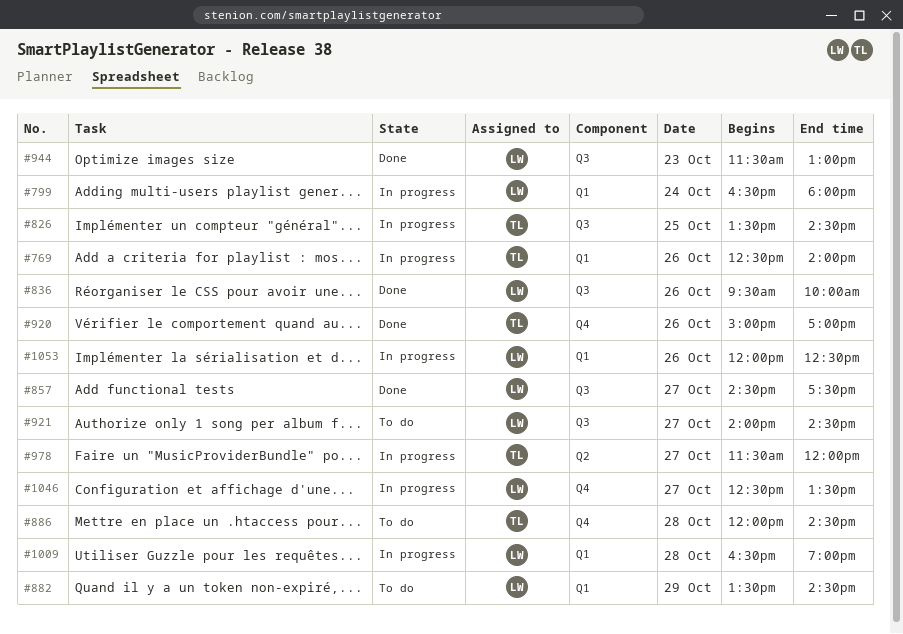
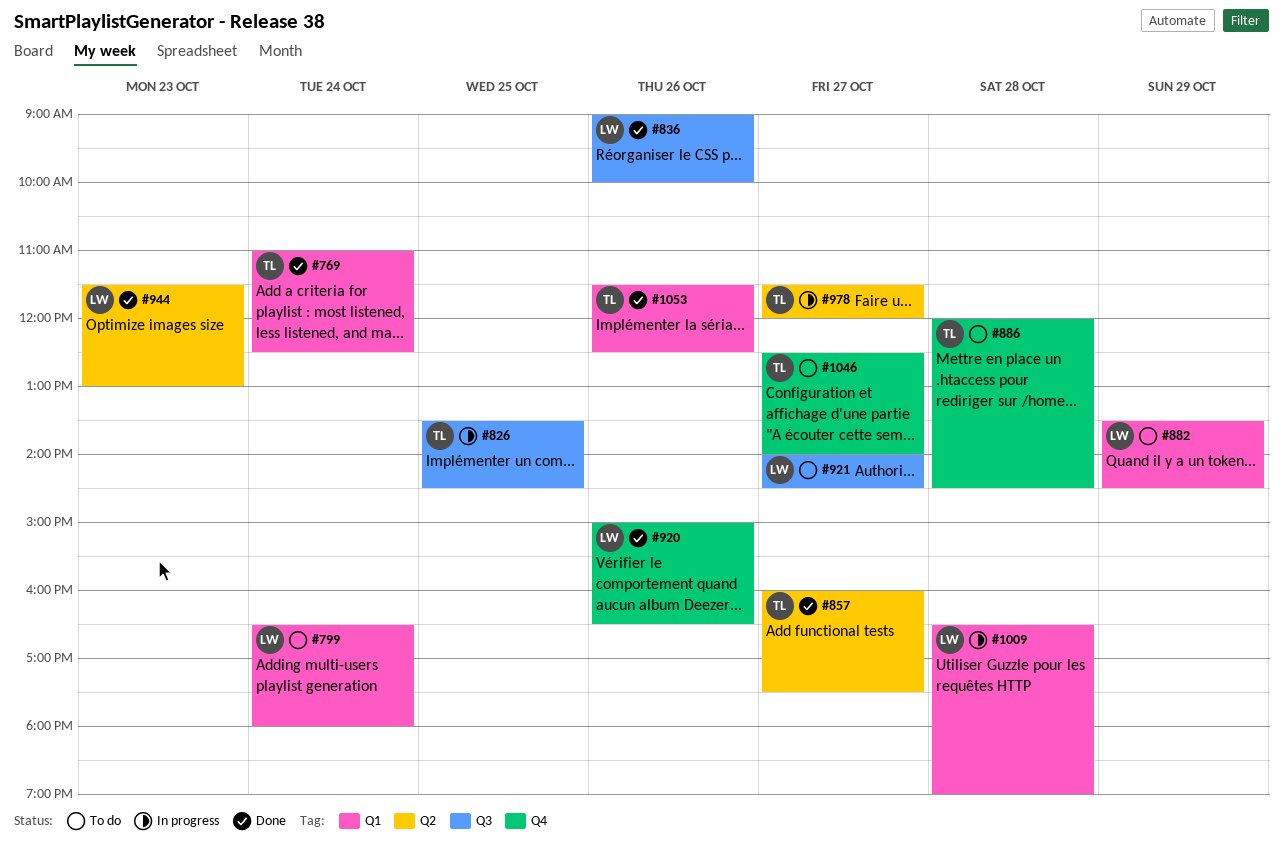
#769, status: In progress -> Done
#769, day: Oct 26 -> Oct 24
#769, begins: 12:30 -> 11:00
#769, ends: 14:00 -> 12:30
#799, status: In progress -> To do
#836, begins: 09:30 -> 09:00
#857, owner: LW -> TL
#857, label: Q3 -> Q2
#857, begins: 14:30 -> 16:00
#920, owner: TL -> LW
#920, ends: 17:00 -> 16:30
#944, label: Q3 -> Q2
#1046, status: In progress -> To do
#1046, owner: LW -> TL
#1046, ends: 13:30 -> 14:00
#1053, status: In progress -> Done
#1053, owner: LW -> TL
#1053, begins: 12:00 -> 11:30

